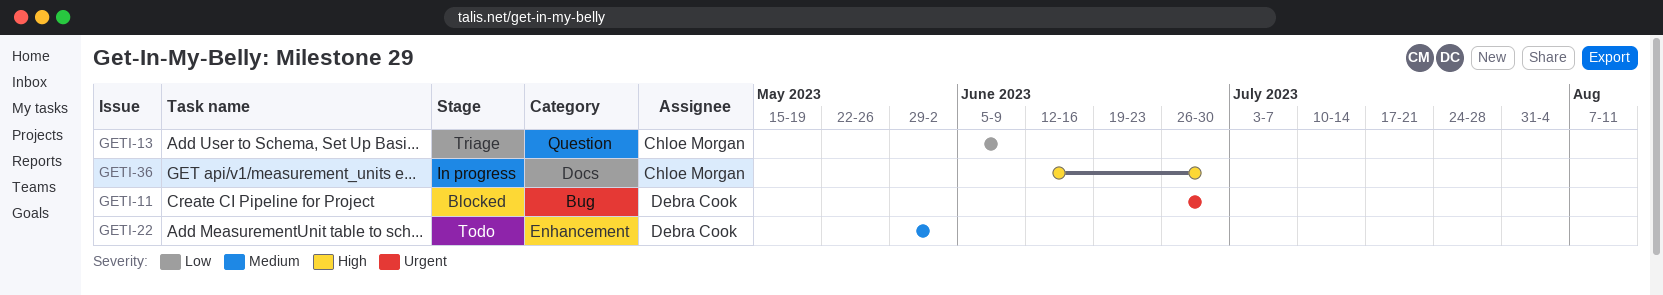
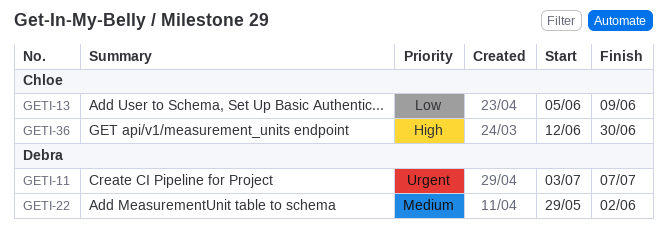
GETI-11, start: Jun 26 -> Jul 3
GETI-11, due: Jun 30 -> Jul 7

